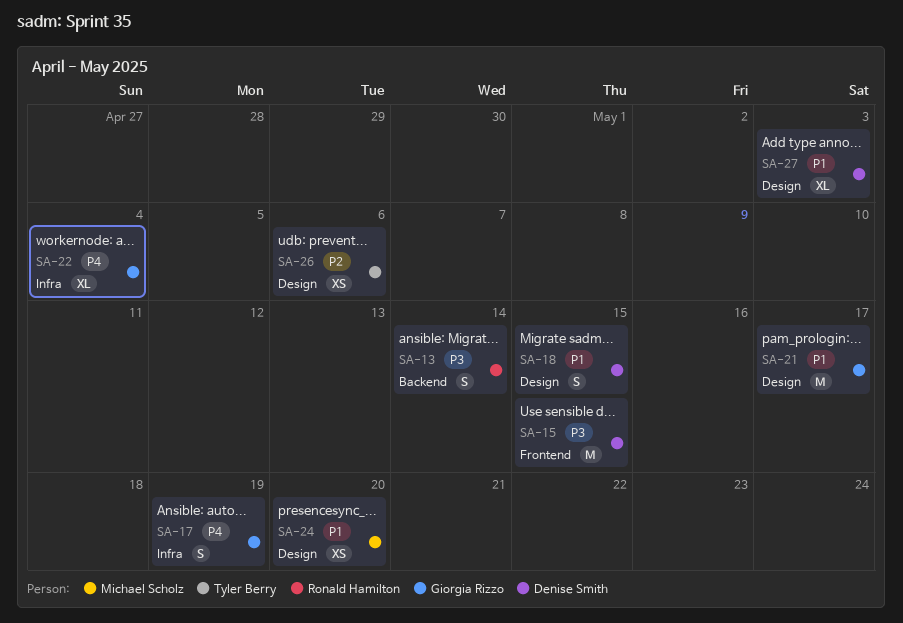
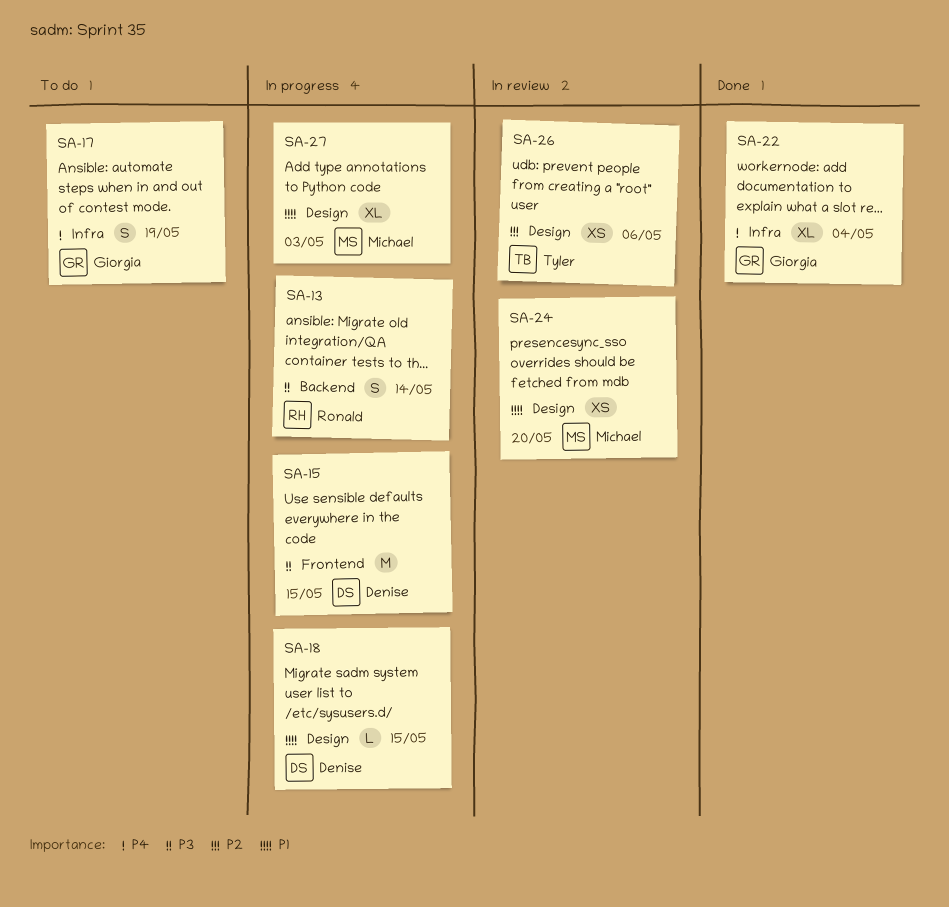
SA-18, estimate: S -> L
SA-21: present -> none
SA-27, owner: Denise Smith -> Michael Scholz

